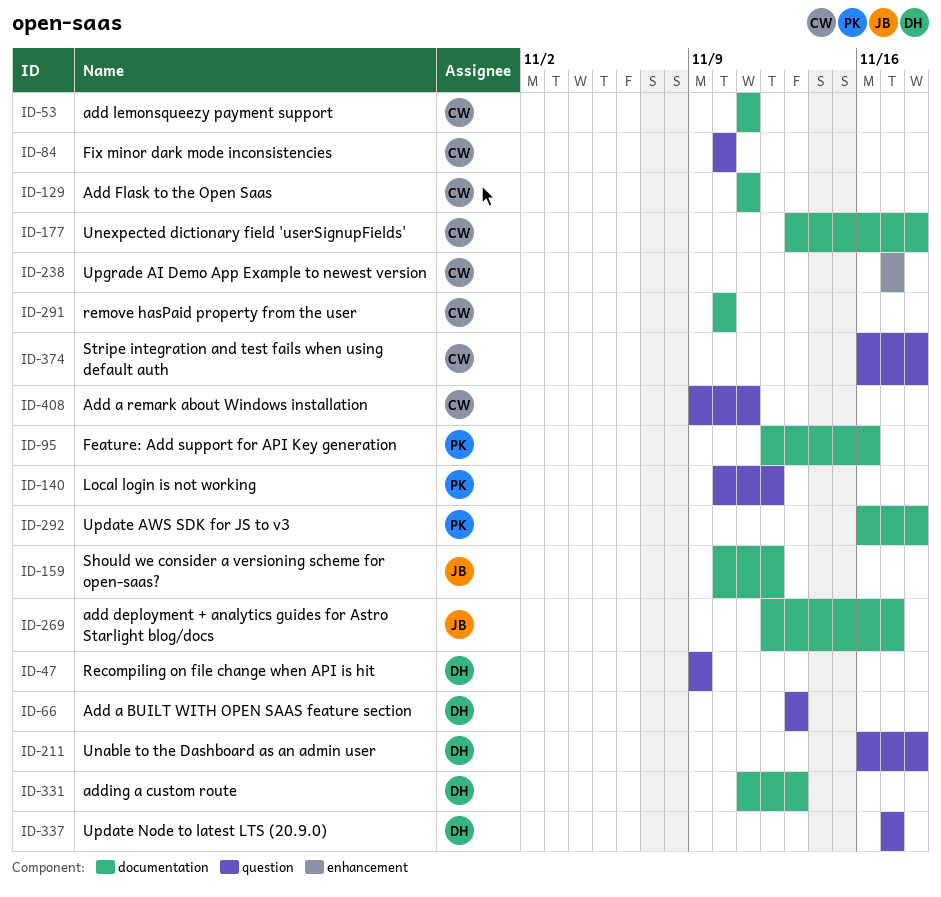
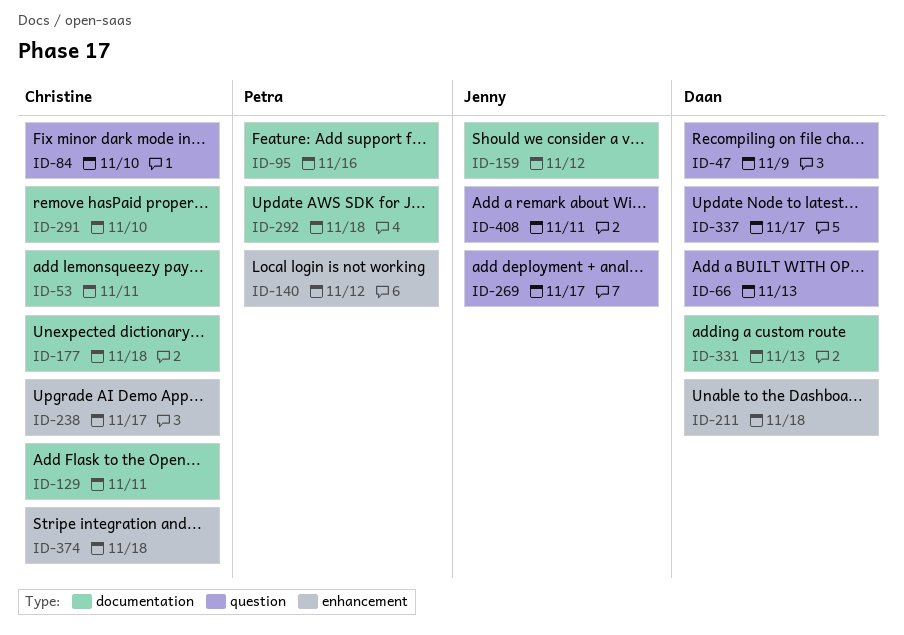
ID-140, label: question -> enhancement
ID-211, label: question -> enhancement
ID-269, label: documentation -> question
ID-374, label: question -> enhancement
ID-408, owner: Christine -> Jenny

